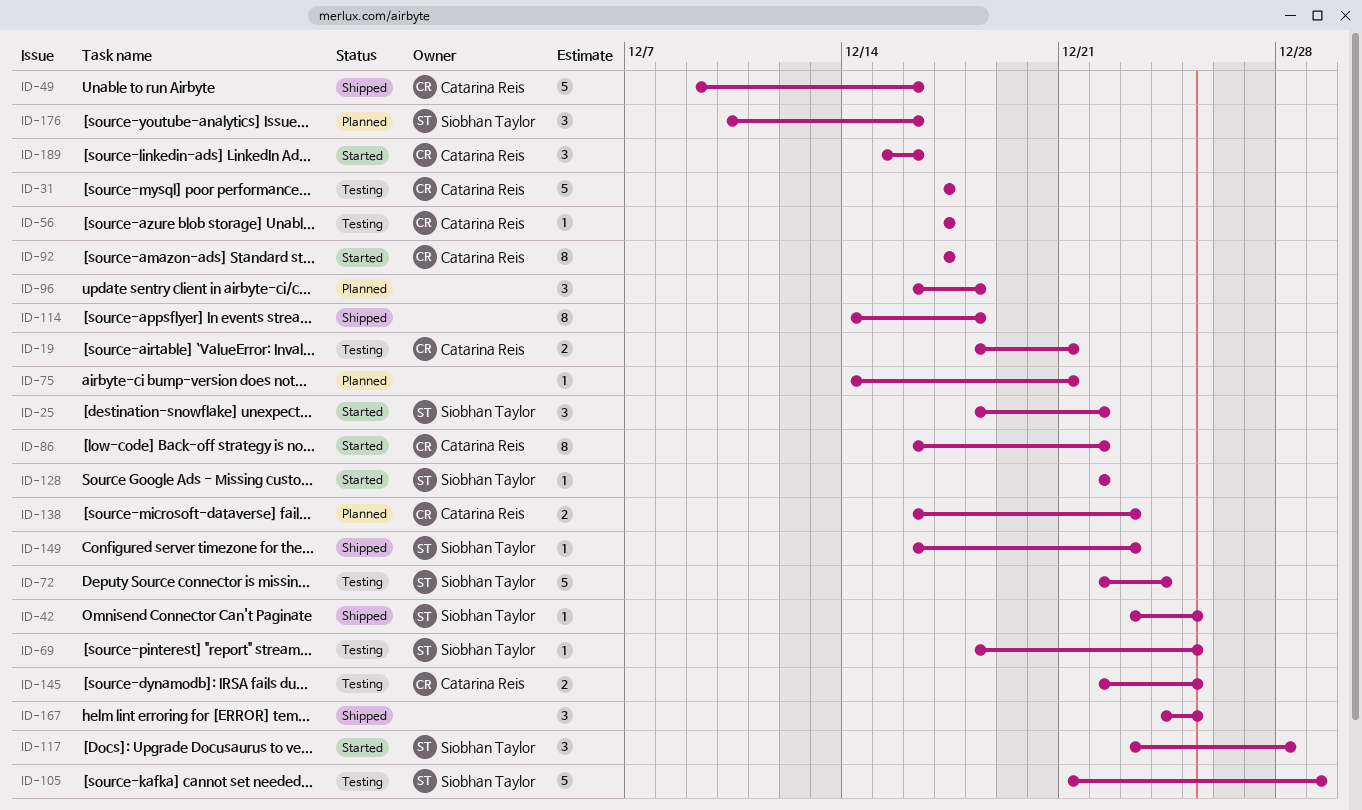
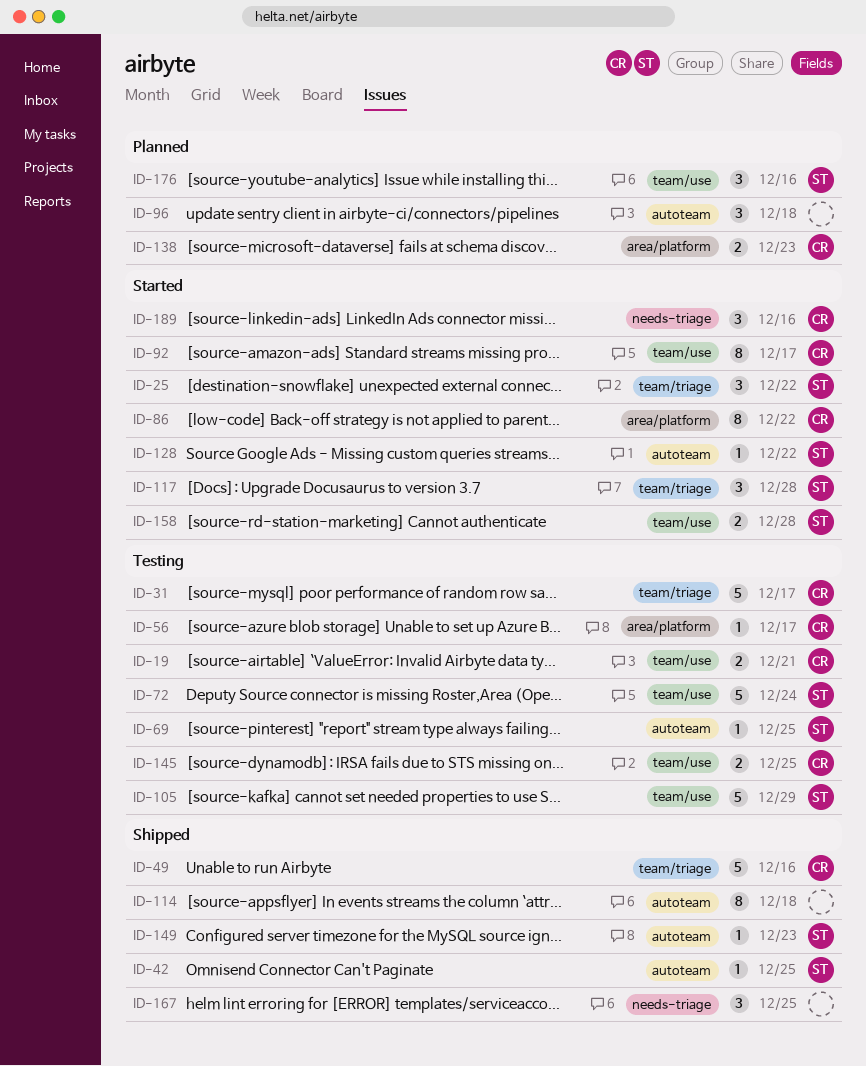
ID-75: present -> none
ID-158: none -> present

